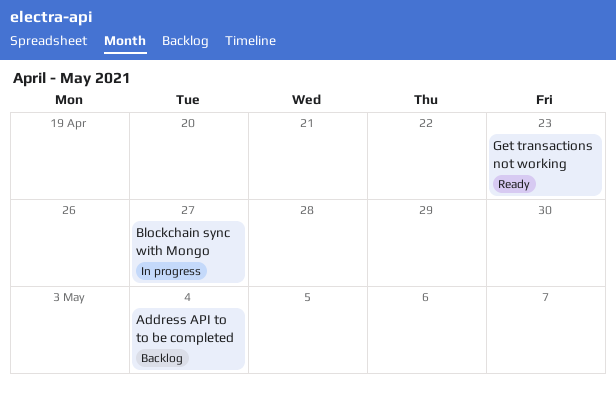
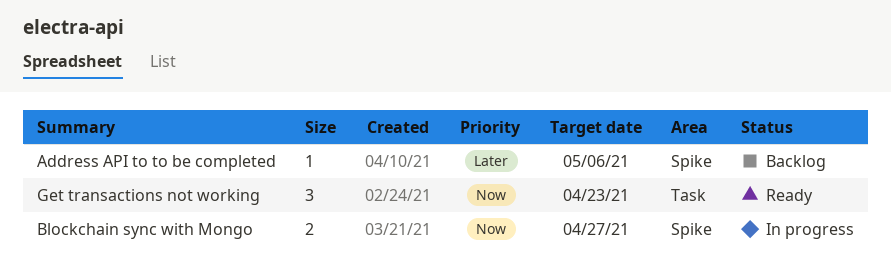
Address API to to be completed, due: May 4 -> May 6

